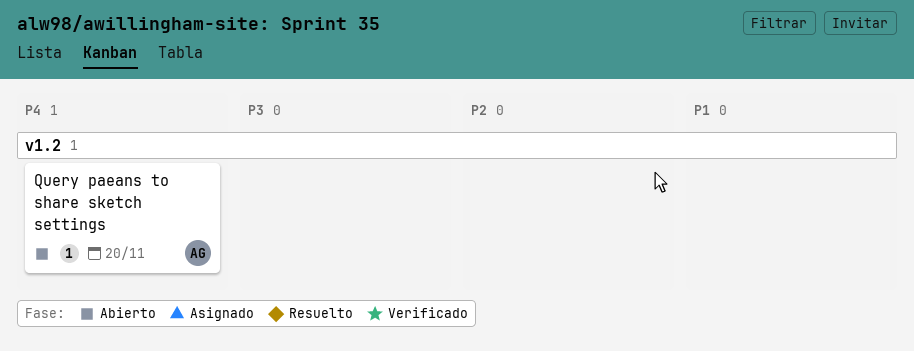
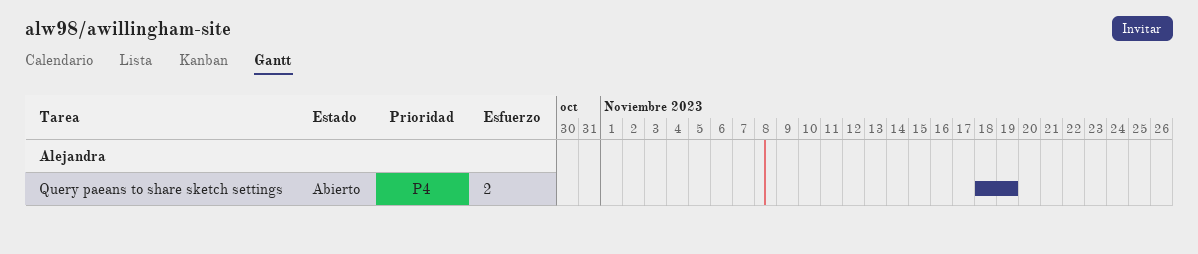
Query paeans to share sketch settings, estimate: 1 -> 2
Query paeans to share sketch settings, due: Nov 20 -> Nov 19

